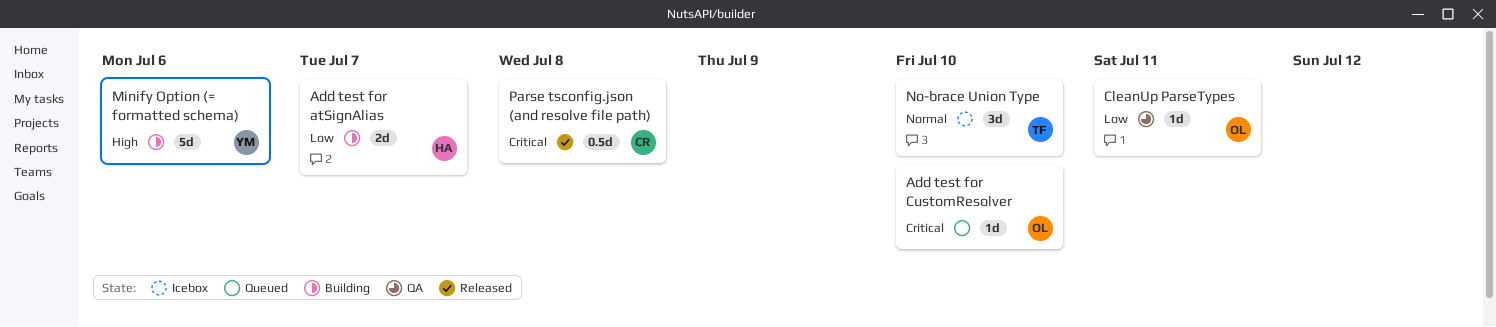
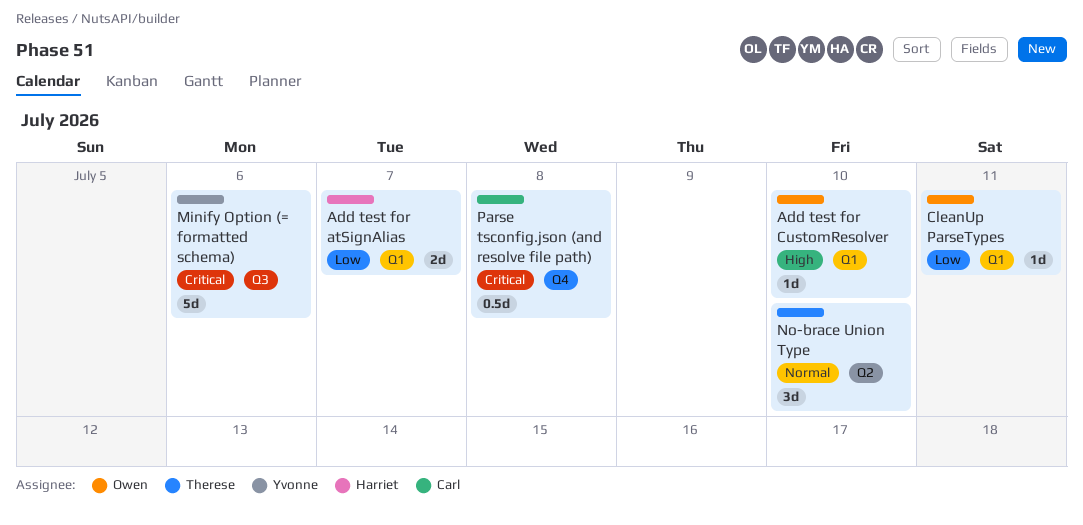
Add test for CustomResolver, priority: Critical -> High
Minify Option (= formatted schema), priority: High -> Critical

